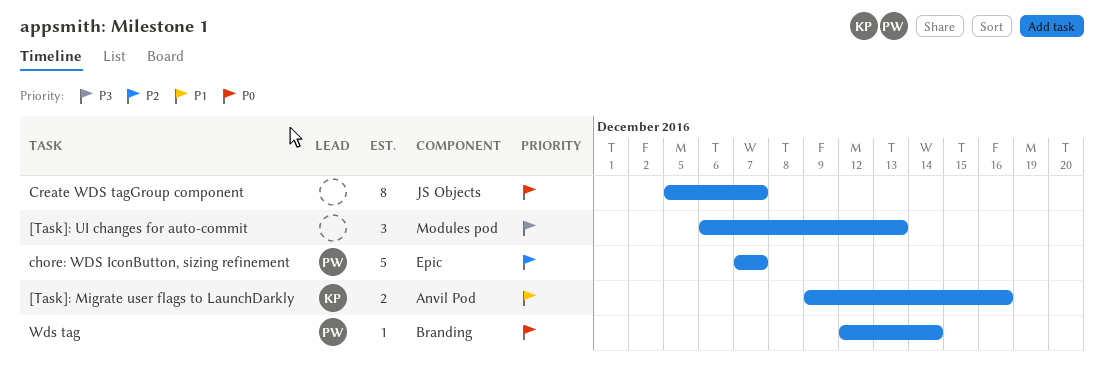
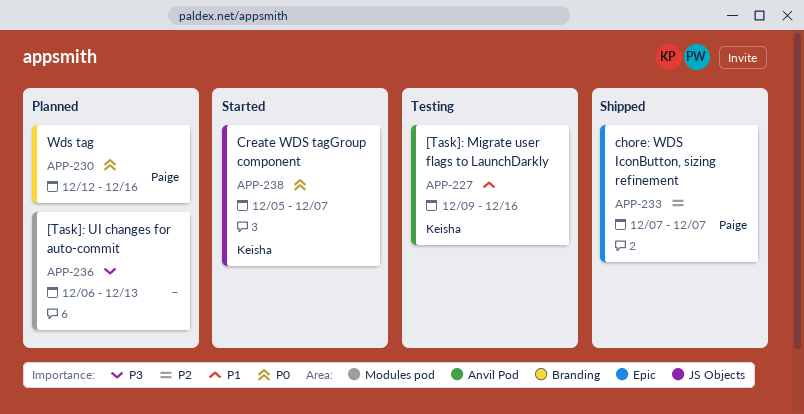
Create WDS tagGroup component, owner: none -> Keisha
Wds tag, due: Dec 14 -> Dec 16

